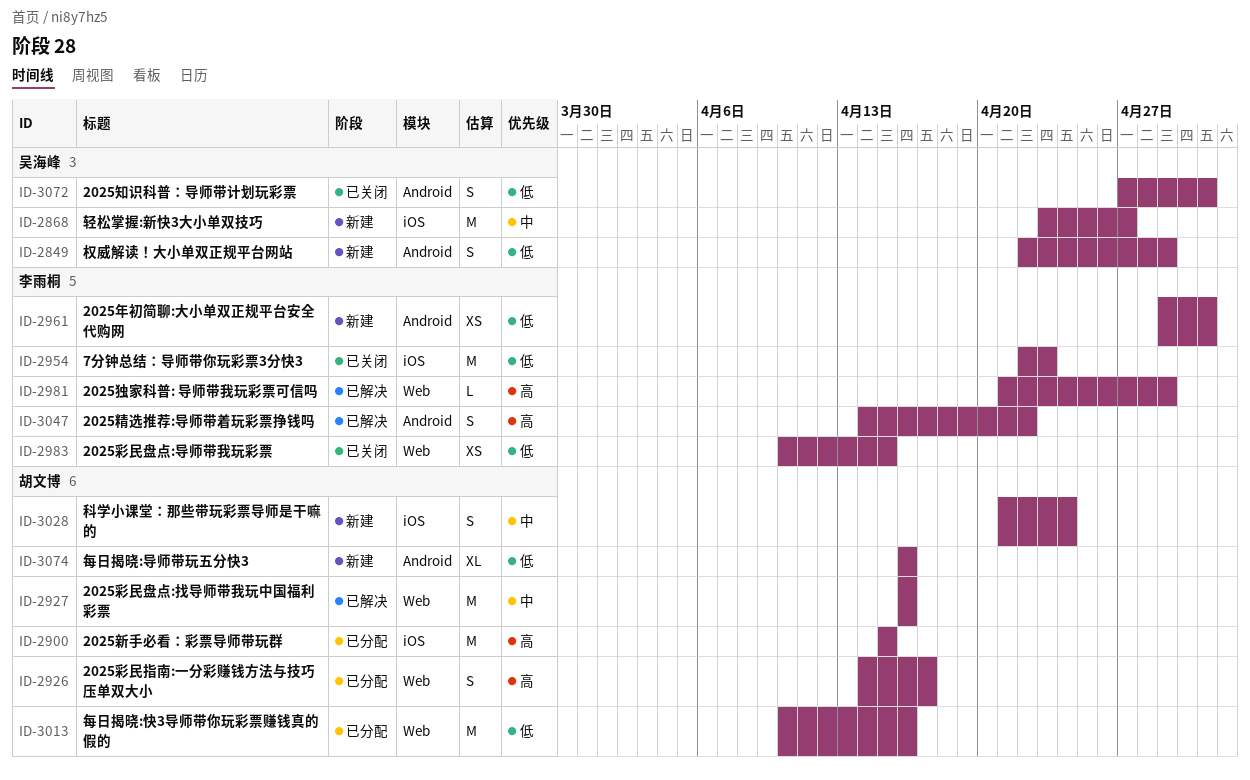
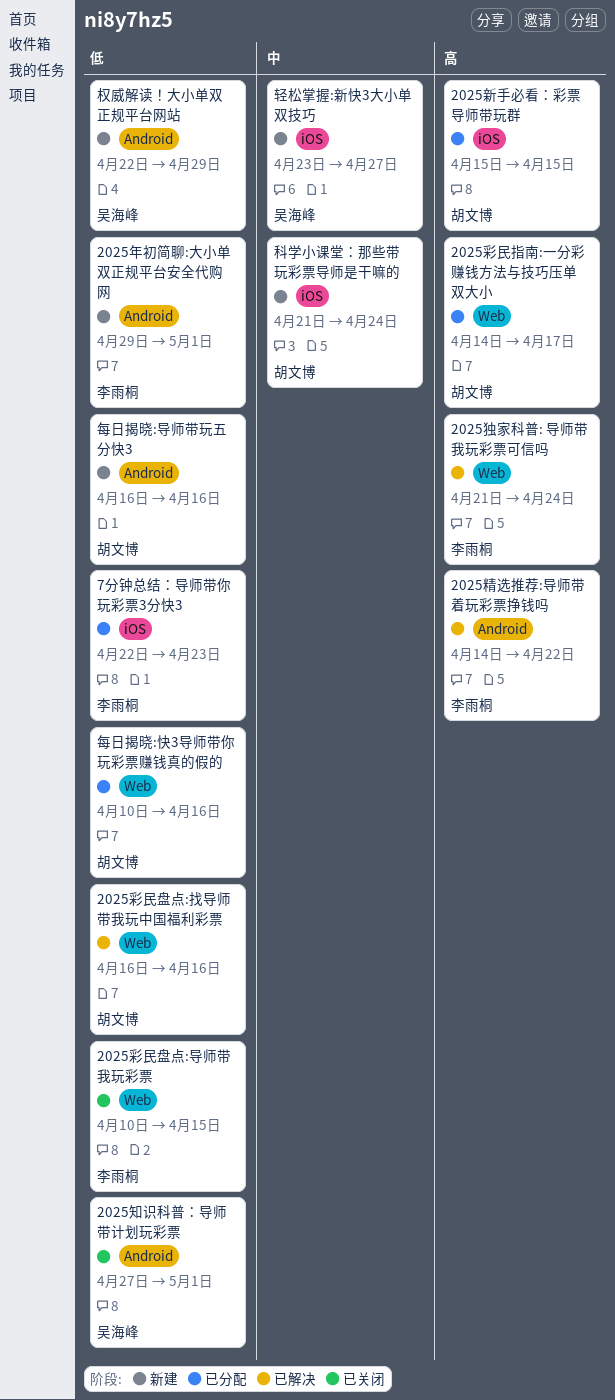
2025彩民盘点:找导师带我玩中国福利彩票, priority: 中 -> 低
2025独家科普: 导师带我玩彩票可信吗, due: Apr 29 -> Apr 24
7分钟总结：导师带你玩彩票3分快3, status: 已关闭 -> 已分配

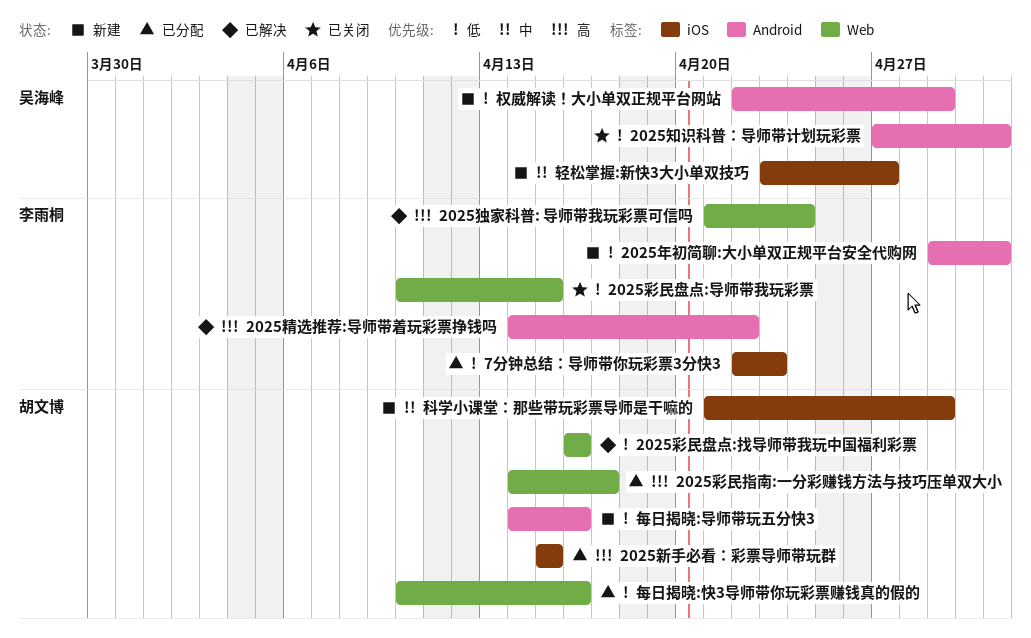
每日揭晓:导师带玩五分快3, start: Apr 16 -> Apr 14
科学小课堂：那些带玩彩票导师是干嘛的, due: Apr 24 -> Apr 29

